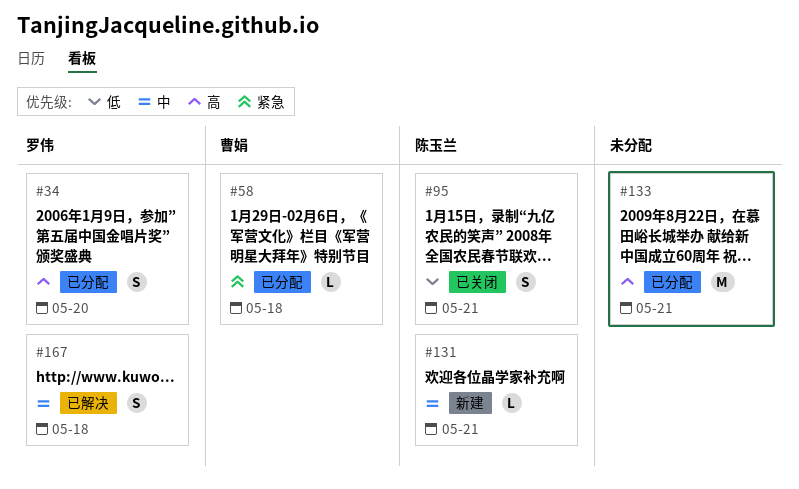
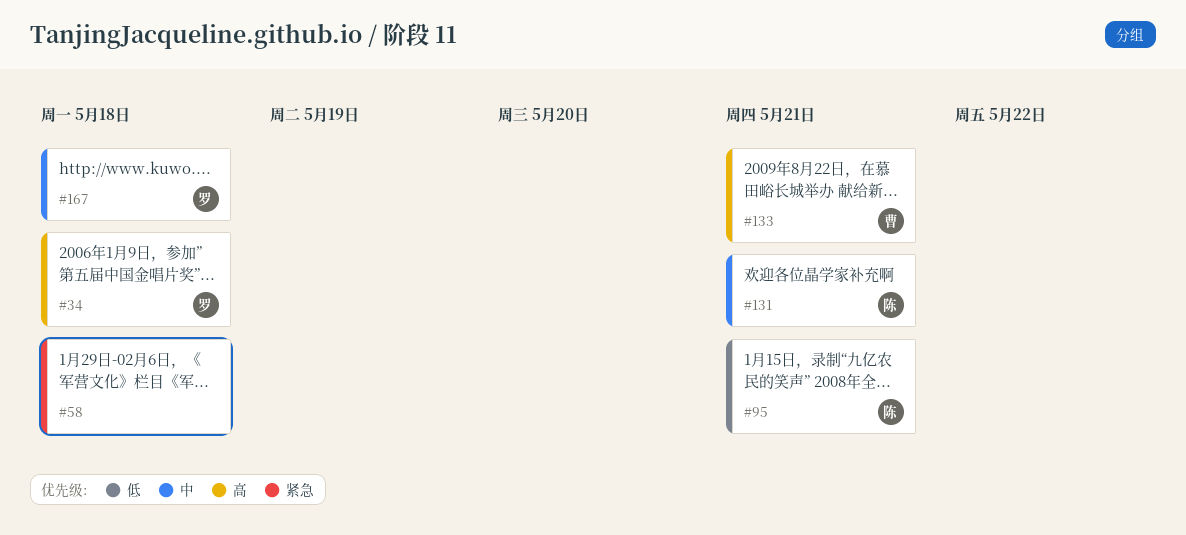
#34, due: May 20 -> May 18
#58, owner: 曹娟 -> none
#133, owner: none -> 曹娟

